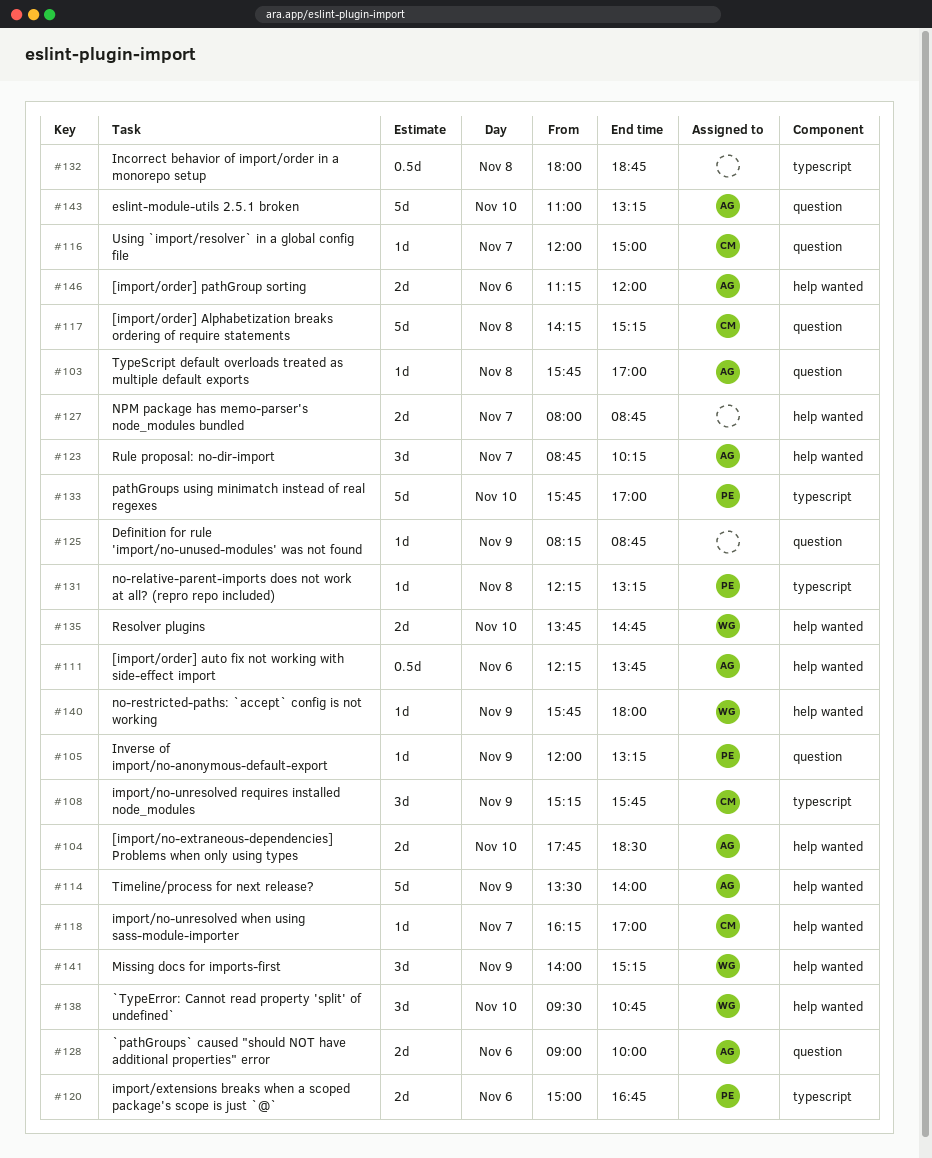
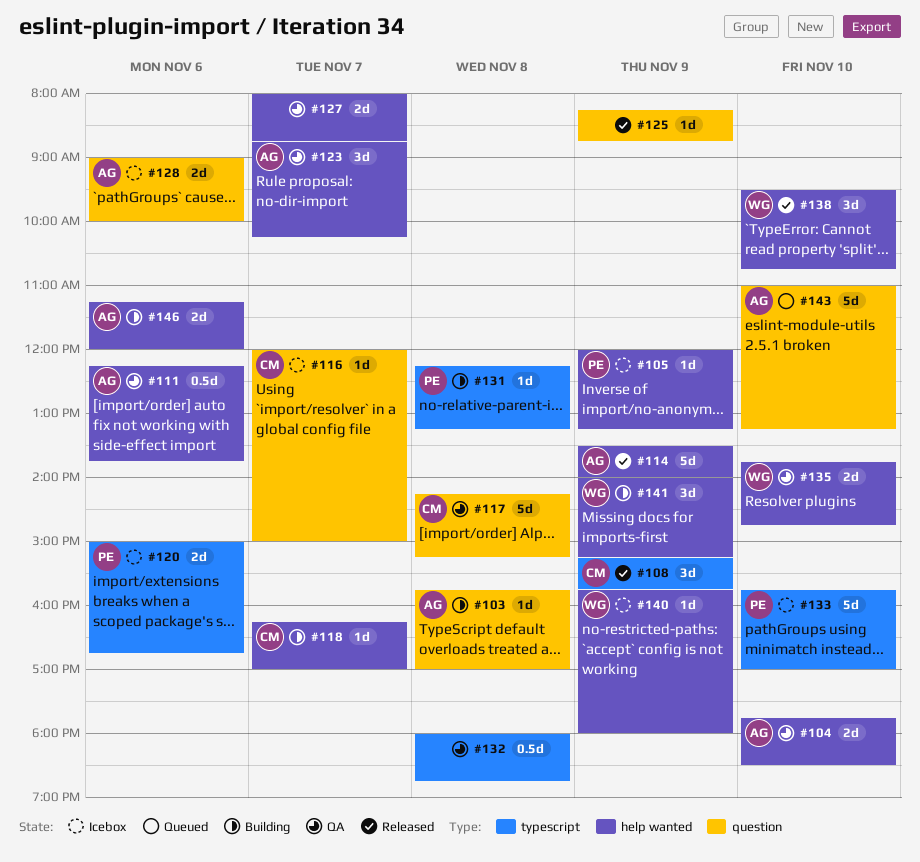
#105, label: question -> help wanted

